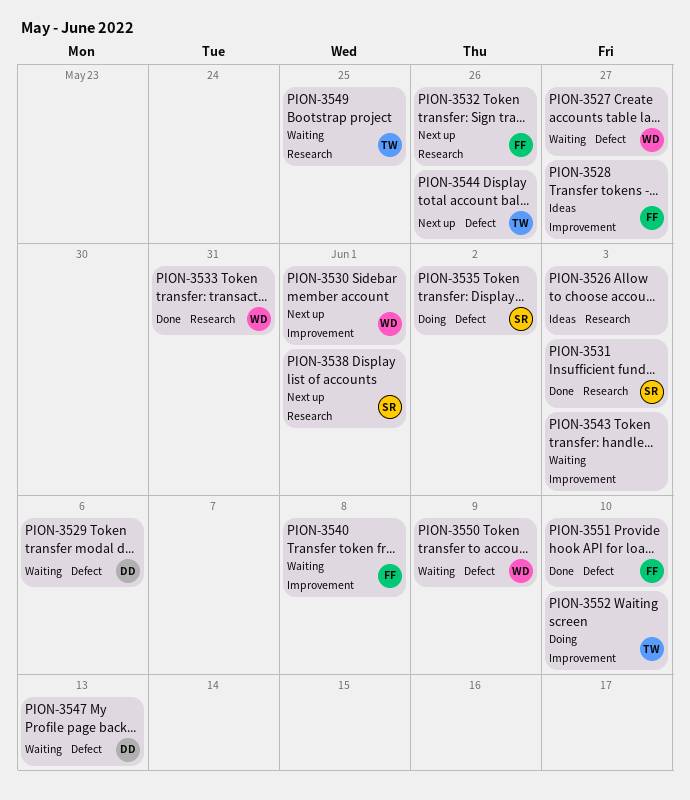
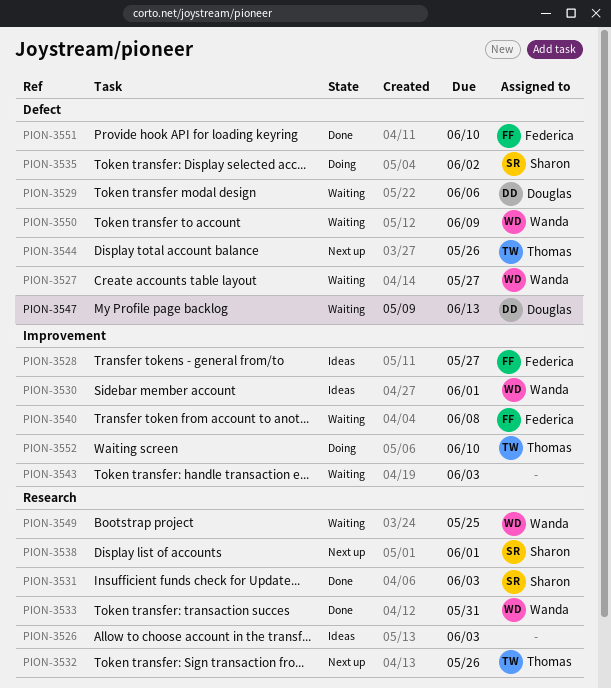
PION-3530, status: Next up -> Ideas
PION-3532, owner: Federica -> Thomas
PION-3549, owner: Thomas -> Wanda

